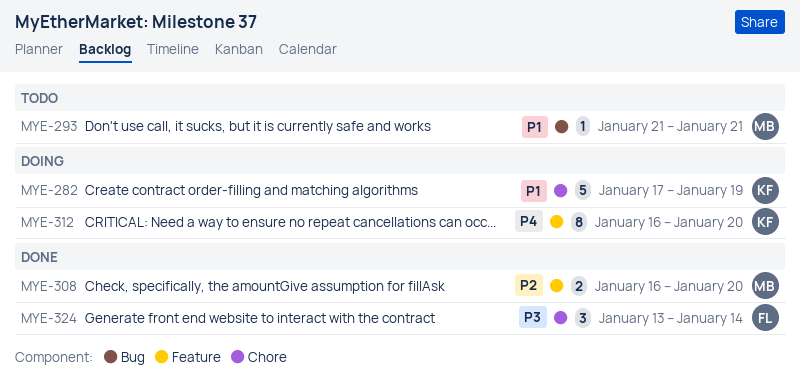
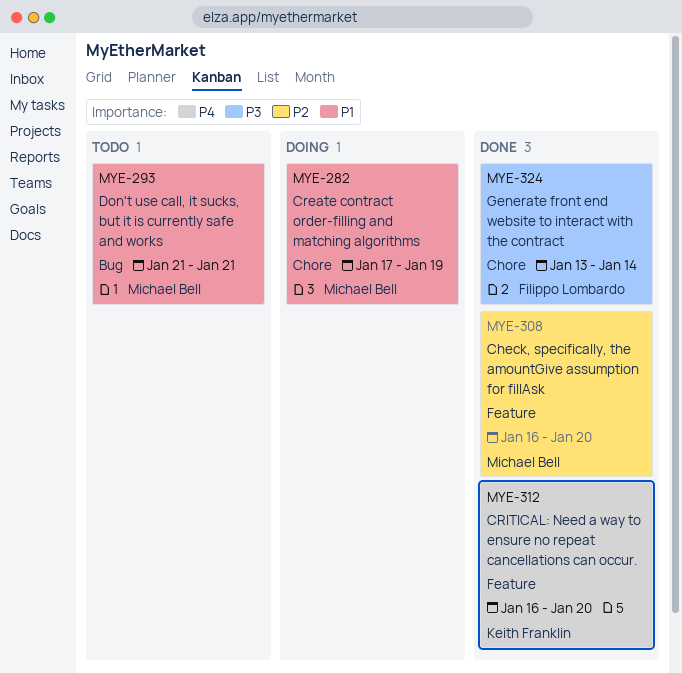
MYE-282, owner: Keith Franklin -> Michael Bell
MYE-312, status: Doing -> Done

